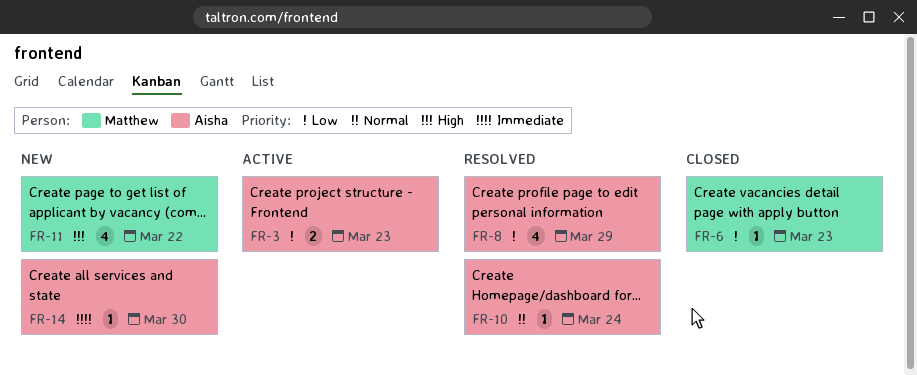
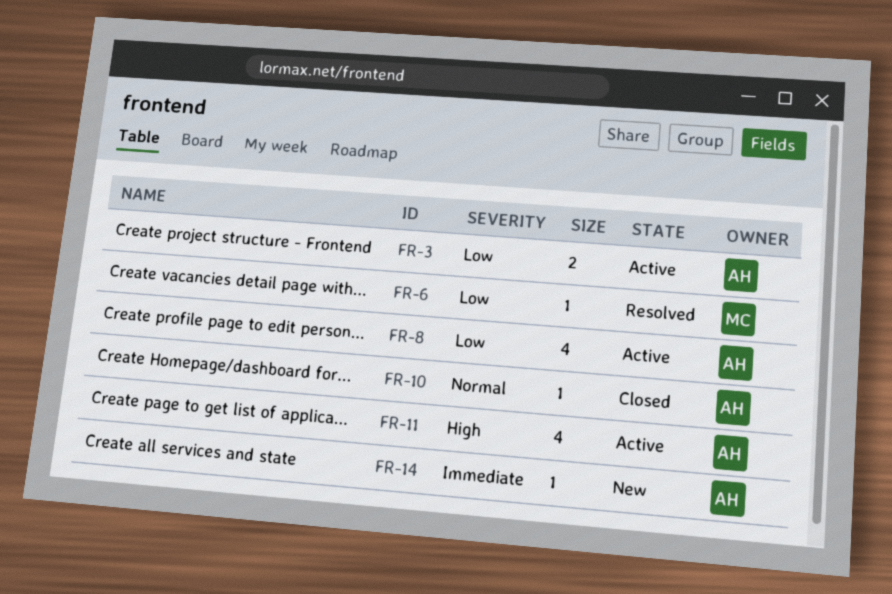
FR-6, status: Closed -> Resolved
FR-8, status: Resolved -> Active
FR-10, status: Resolved -> Closed
FR-11, status: New -> Active
FR-11, owner: Matthew -> Aisha

